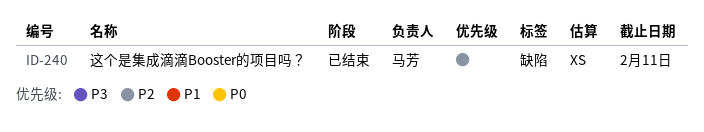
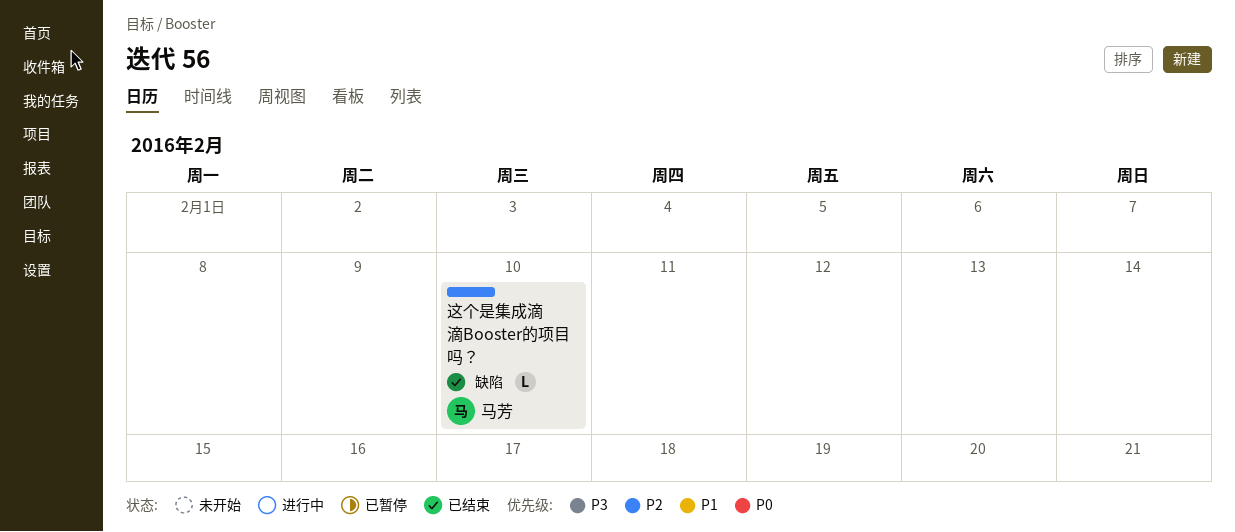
这个是集成滴滴Booster的项目吗？, estimate: XS -> L
这个是集成滴滴Booster的项目吗？, due: Feb 11 -> Feb 10

